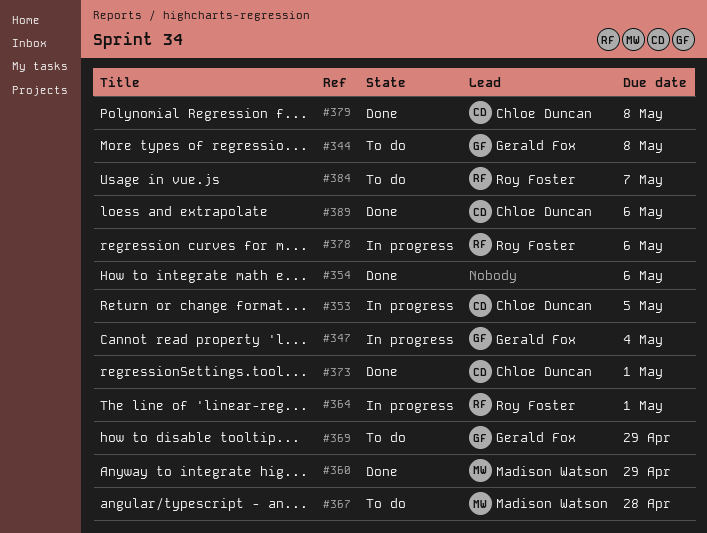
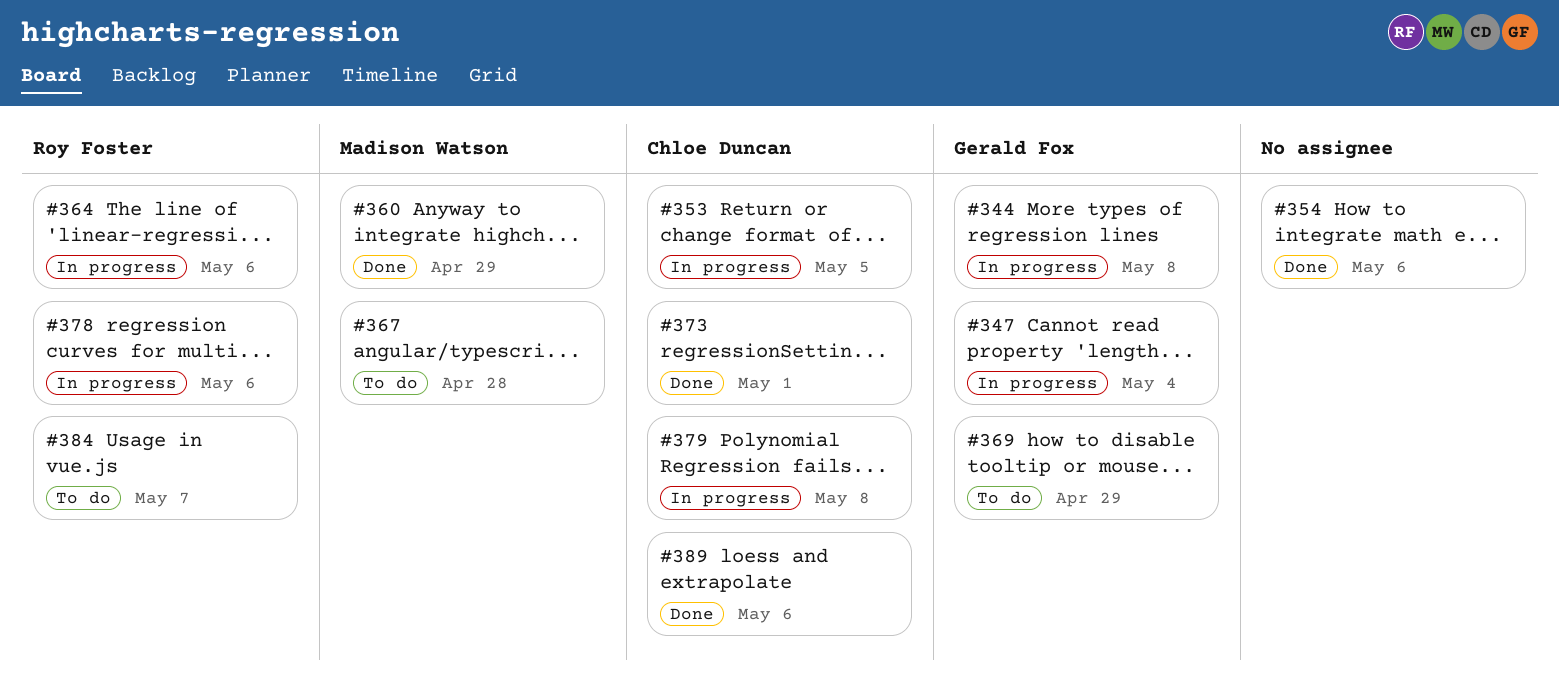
#344, status: To do -> In progress
#364, due: May 1 -> May 6
#379, status: Done -> In progress

